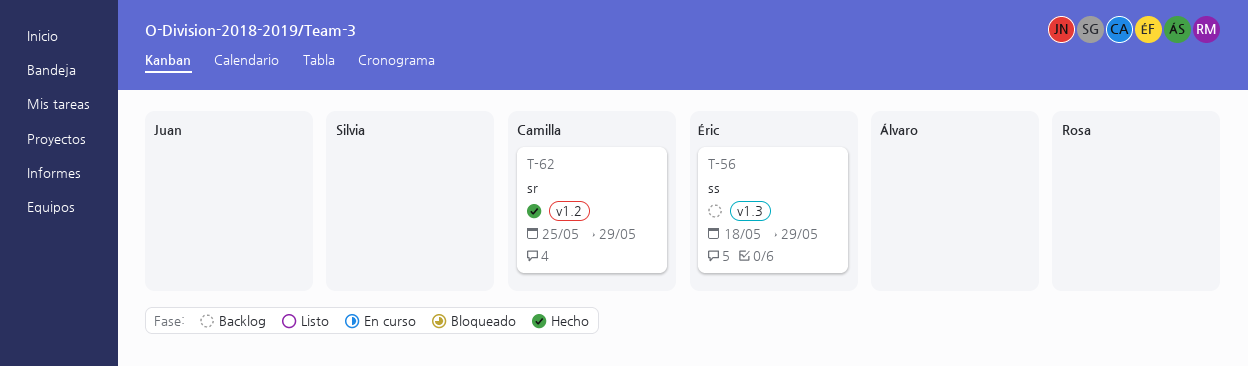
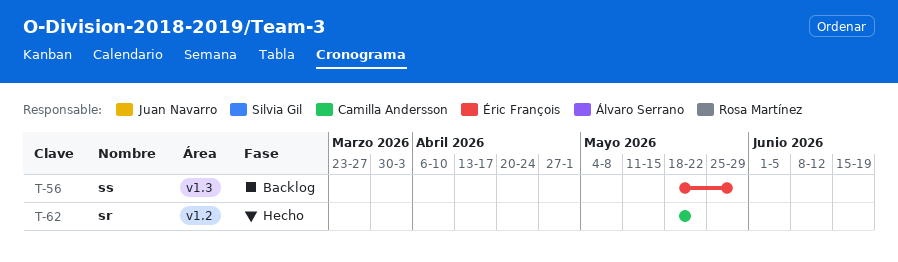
T-62, start: May 25 -> May 18
T-62, due: May 29 -> May 22

